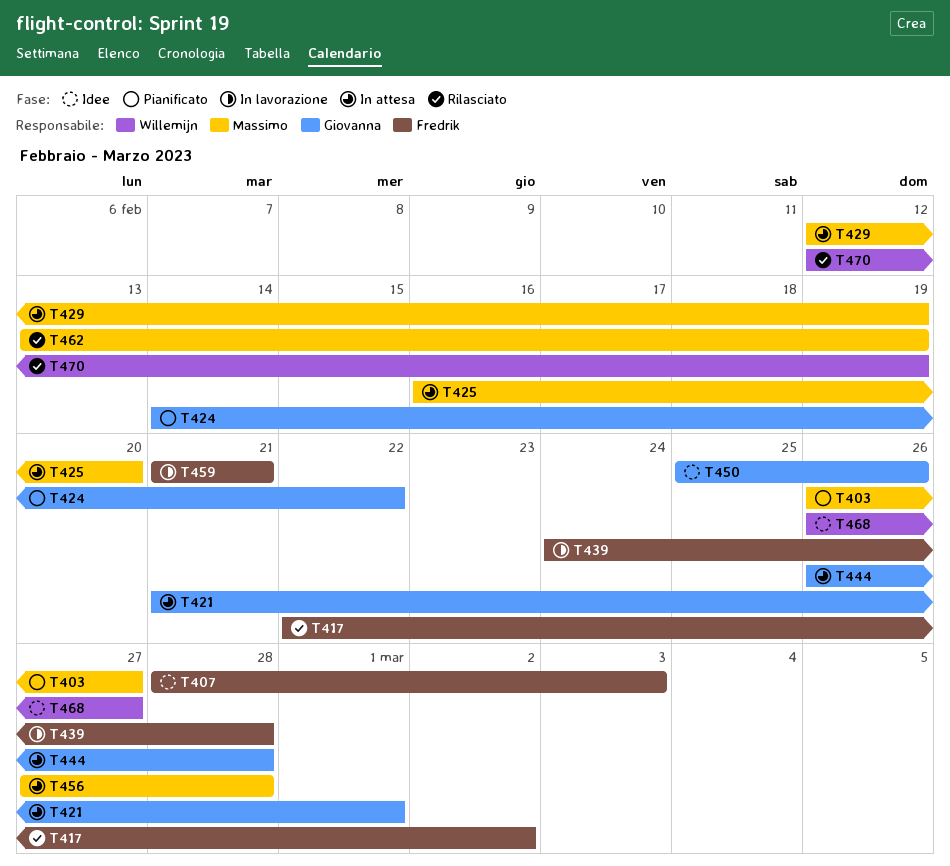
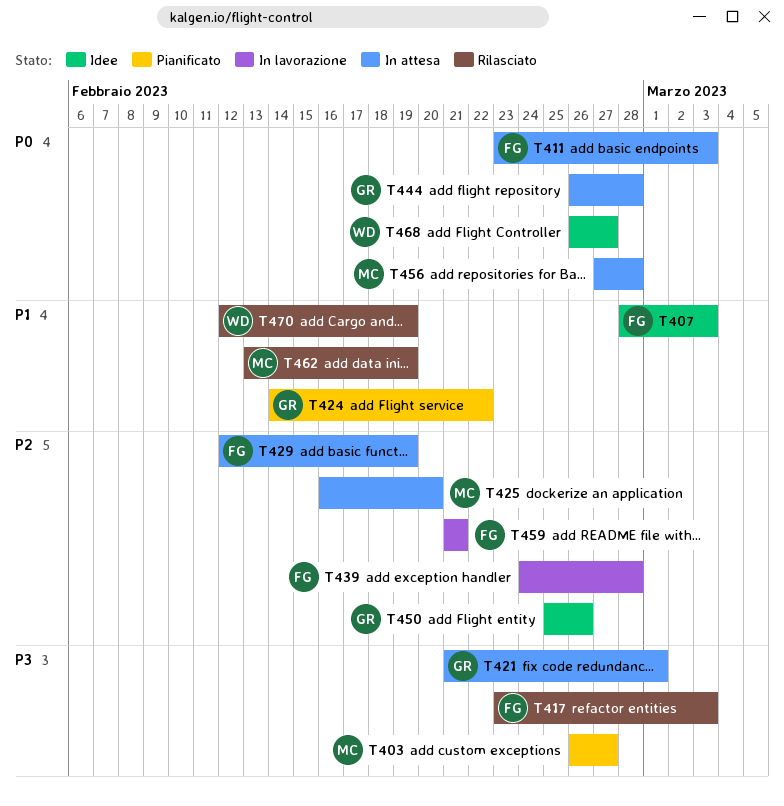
T411: none -> present
T417, start: Feb 22 -> Feb 23
T417, due: Mar 2 -> Mar 3
T429, owner: Massimo -> Fredrik

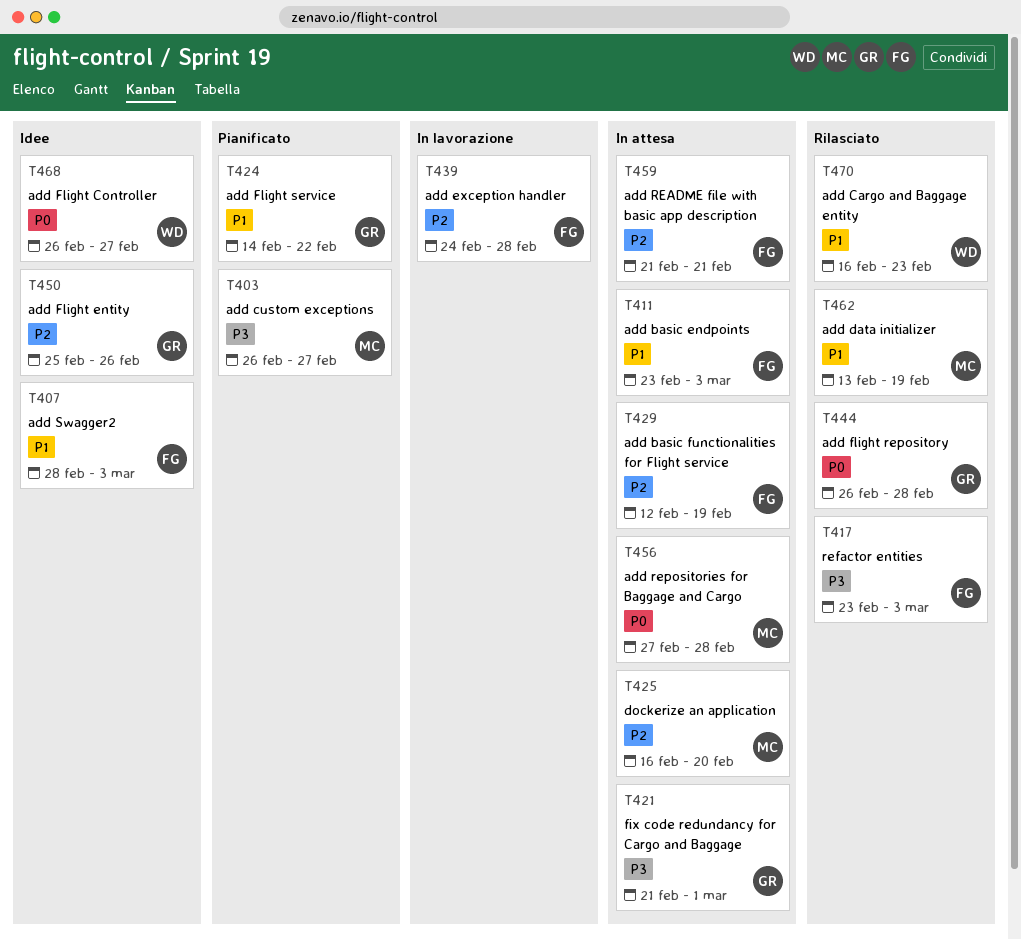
T411, priority: P0 -> P1
T444, status: In attesa -> Rilasciato
T459, status: In lavorazione -> In attesa
T470, start: Feb 12 -> Feb 16
T470, due: Feb 19 -> Feb 23

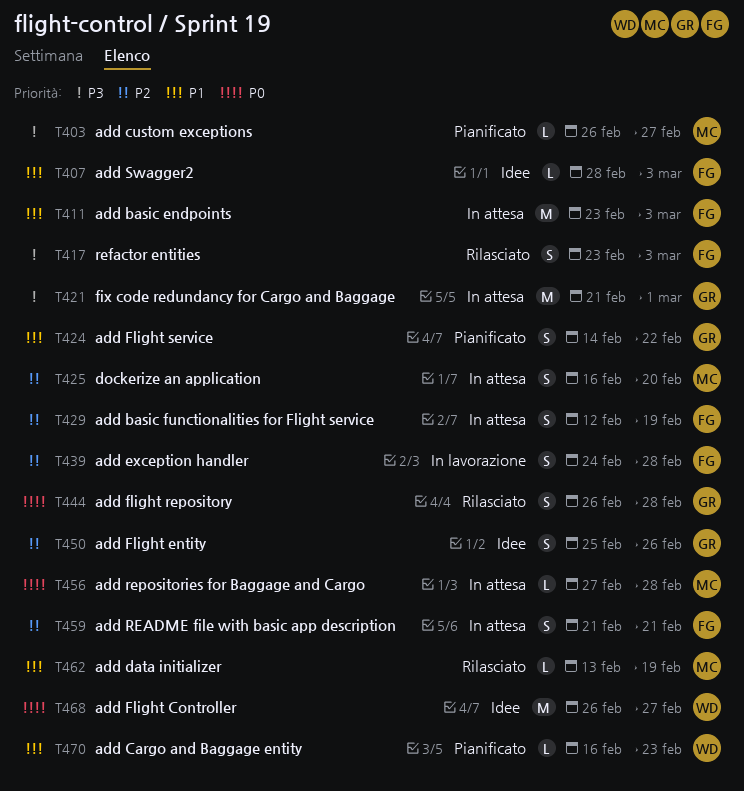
T470, status: Rilasciato -> Pianificato

